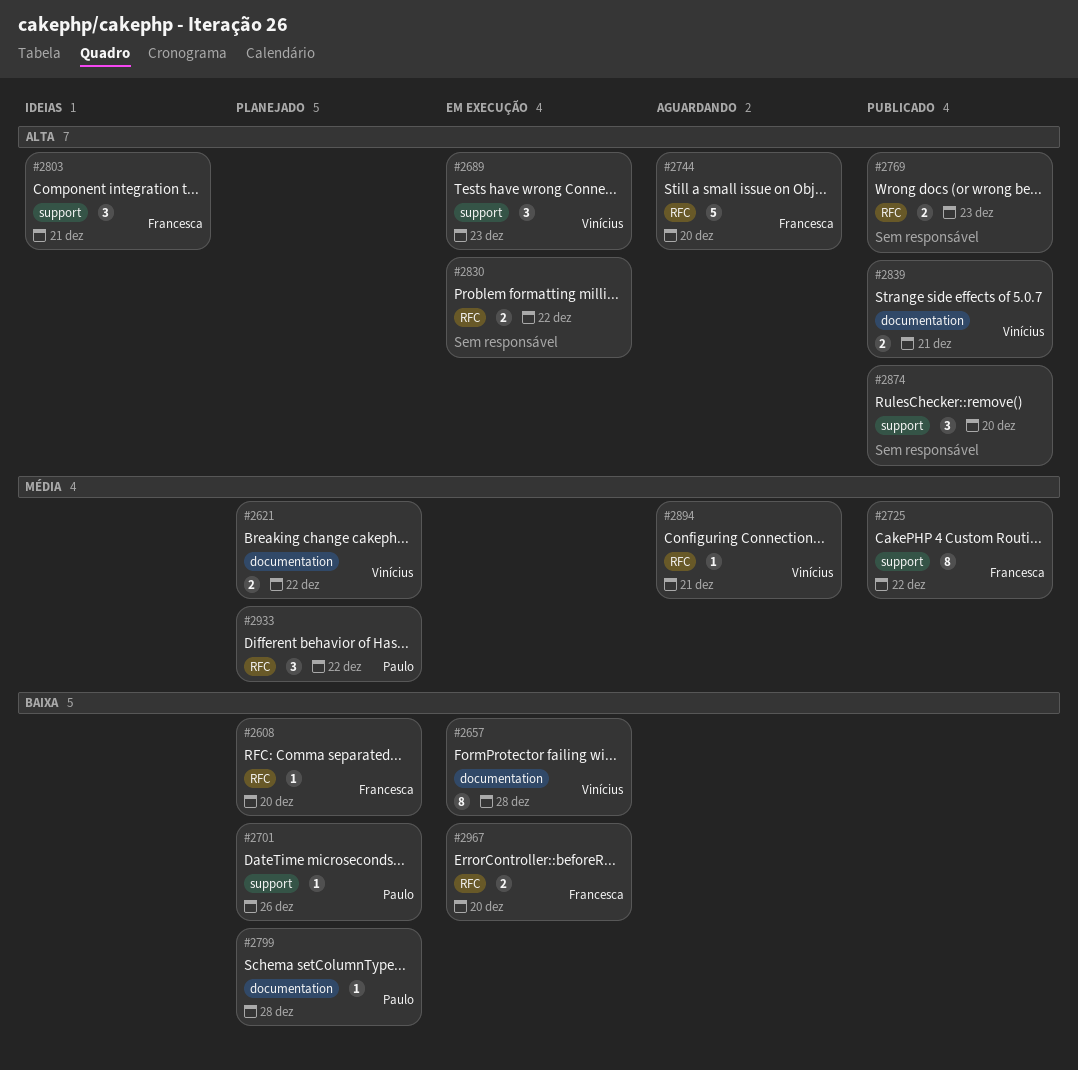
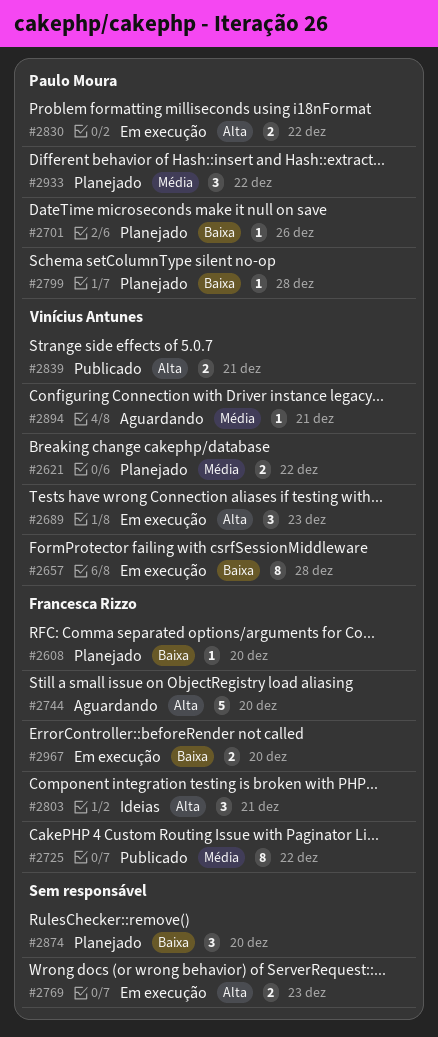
#2769, status: Publicado -> Em execução
#2830, owner: none -> Paulo Moura
#2874, status: Publicado -> Planejado
#2874, priority: Alta -> Baixa

